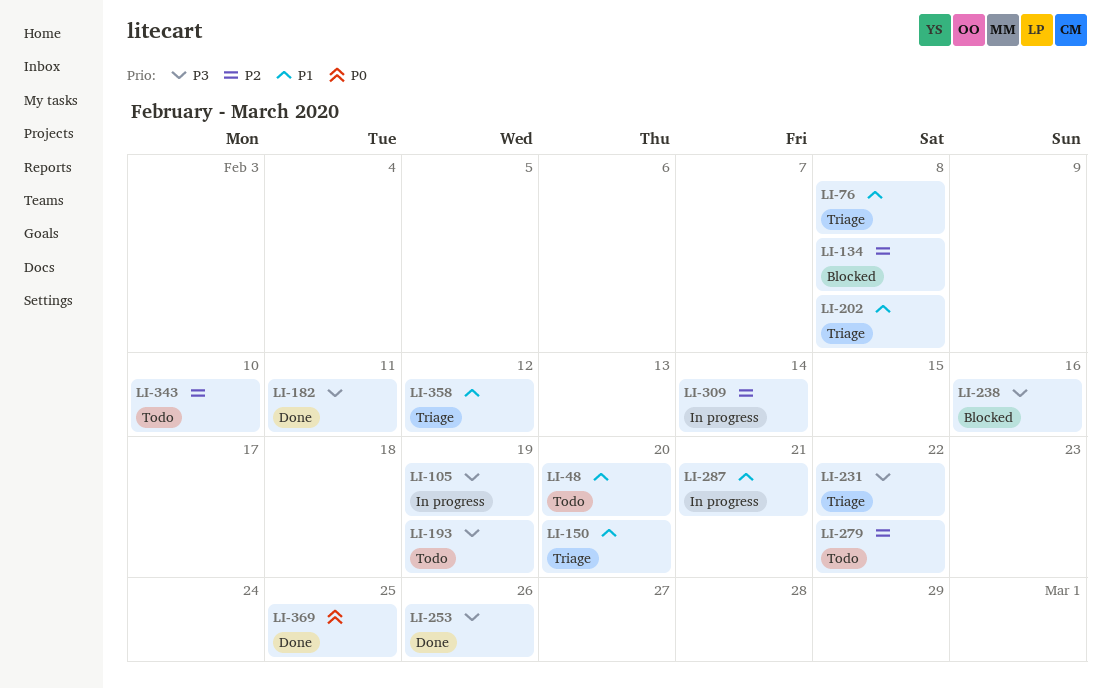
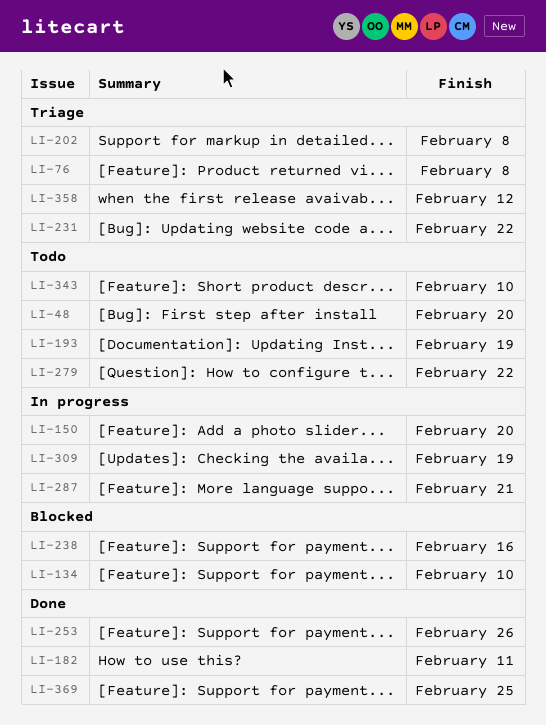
LI-105: present -> none
LI-134, due: Feb 8 -> Feb 10
LI-150, status: Triage -> In progress
LI-309, due: Feb 14 -> Feb 19

